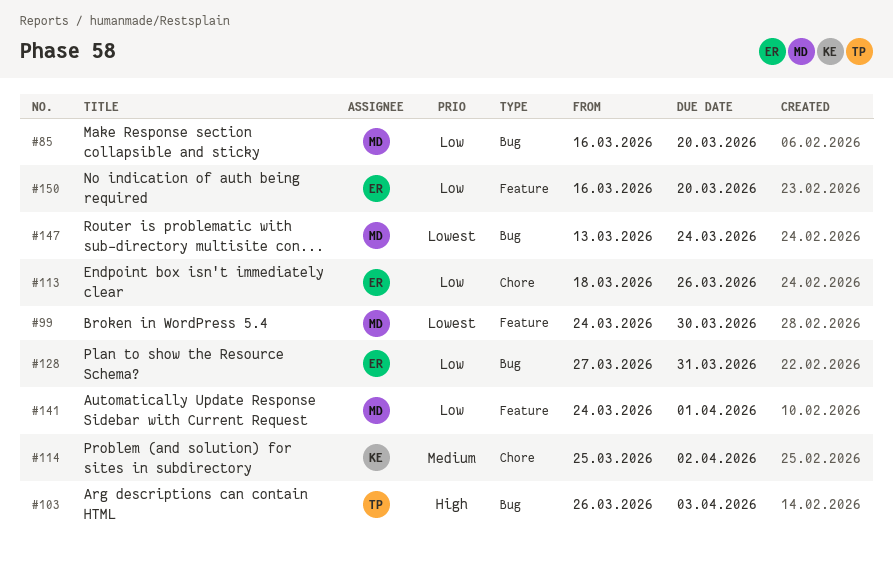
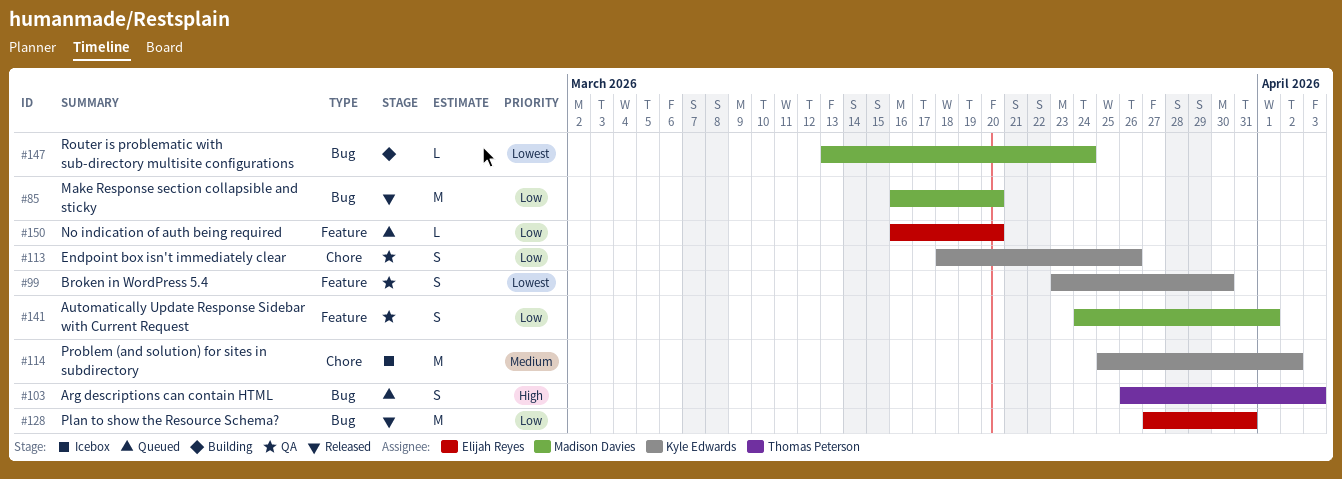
#99, owner: Madison Davies -> Kyle Edwards
#99, start: Mar 24 -> Mar 23
#113, owner: Elijah Reyes -> Kyle Edwards

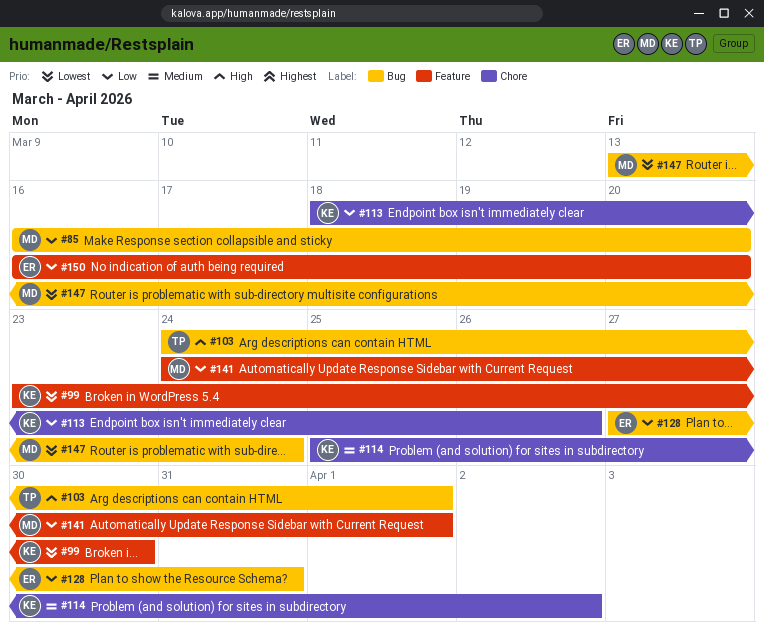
#103, start: Mar 26 -> Mar 24
#103, due: Apr 3 -> Apr 1

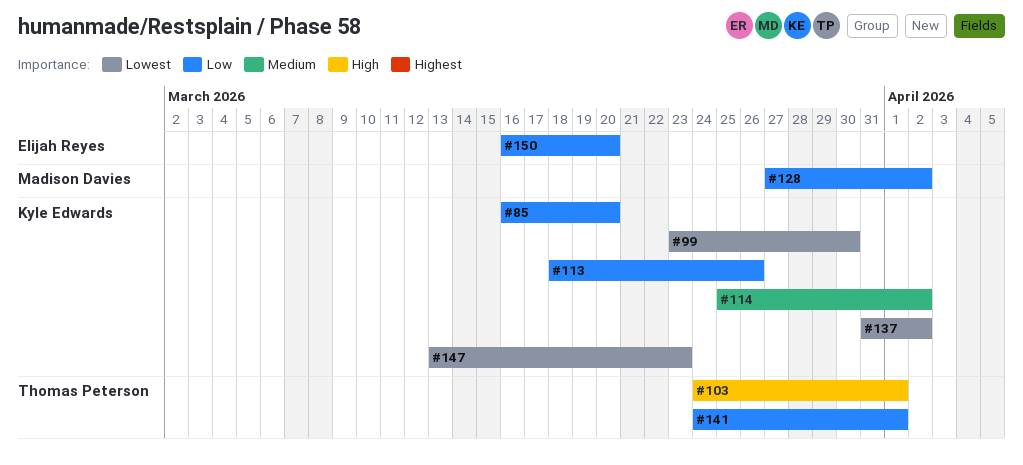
#85, owner: Madison Davies -> Kyle Edwards
#128, owner: Elijah Reyes -> Madison Davies
#128, due: Mar 31 -> Apr 2
#137: none -> present
#141, owner: Madison Davies -> Thomas Peterson
#147, owner: Madison Davies -> Kyle Edwards
#147, due: Mar 24 -> Mar 23

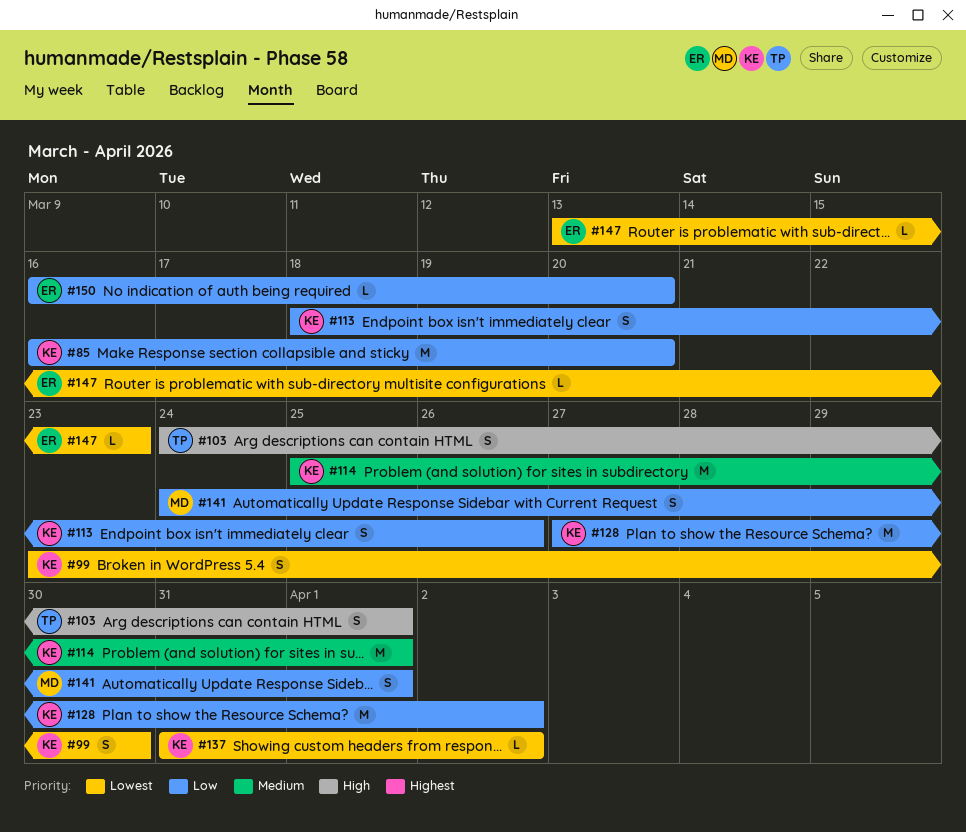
#114, due: Apr 2 -> Apr 1
#128, owner: Madison Davies -> Kyle Edwards
#141, owner: Thomas Peterson -> Madison Davies
#147, owner: Kyle Edwards -> Elijah Reyes

